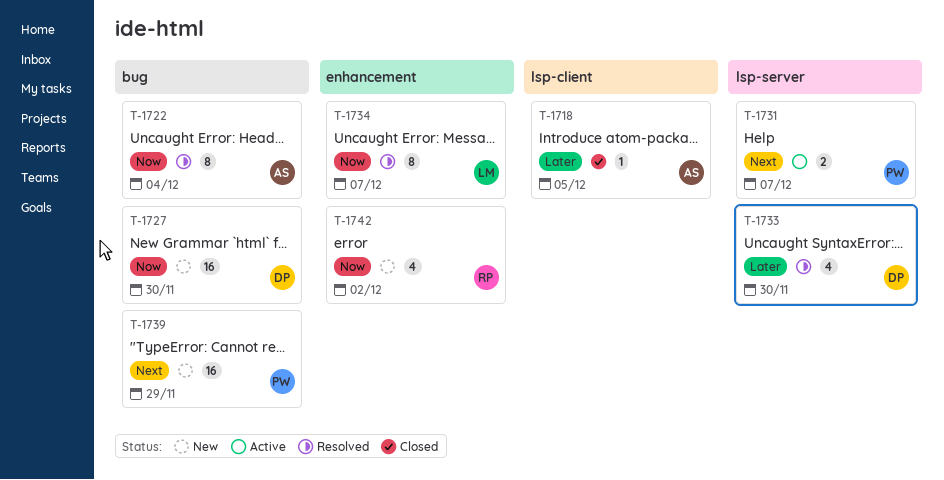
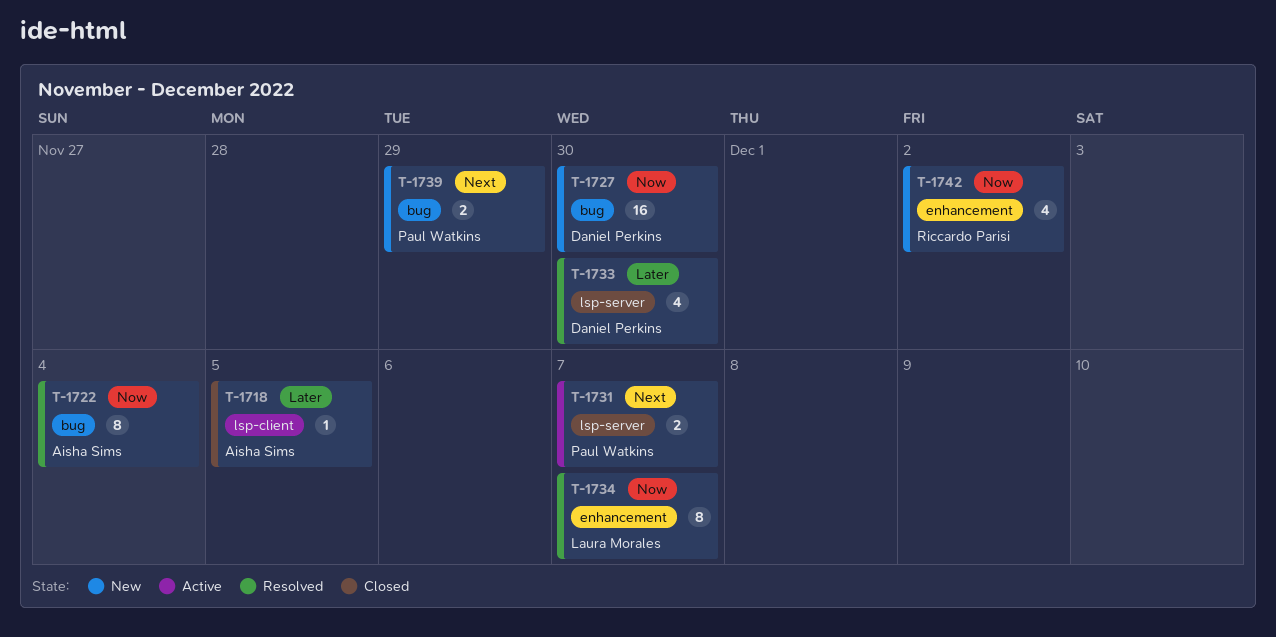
T-1739, estimate: 16 -> 2

